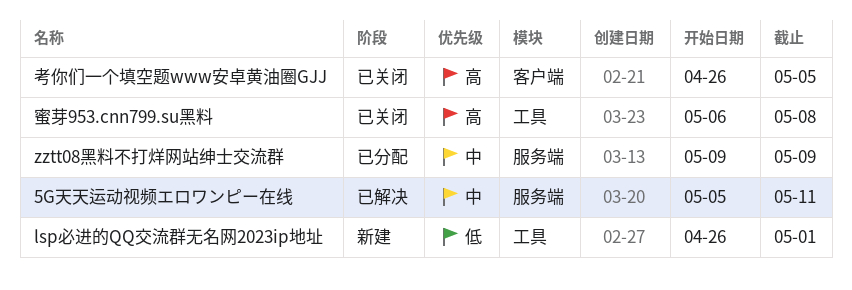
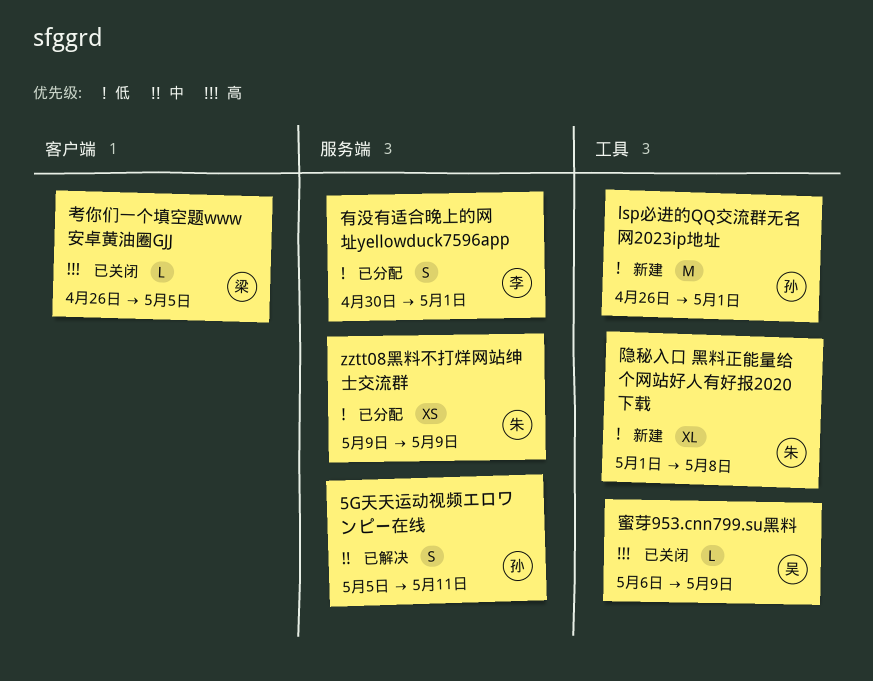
zztt08黑料不打烊网站绅士交流群, priority: 中 -> 低
有没有适合晚上的网址yellowduck7596app: none -> present
蜜芽953.cnn799.su黑料, due: May 8 -> May 9
隐秘入口 黑料正能量给个网站好人有好报2020下载: none -> present

